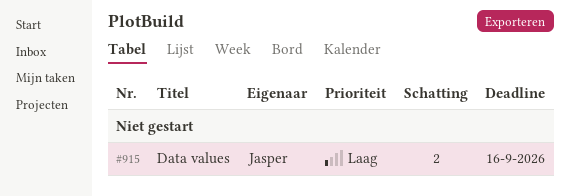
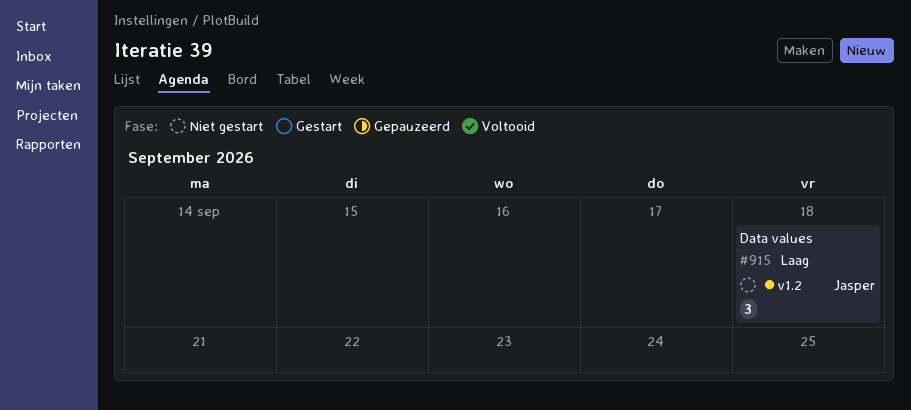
#915, estimate: 2 -> 3
#915, due: Sep 16 -> Sep 18

